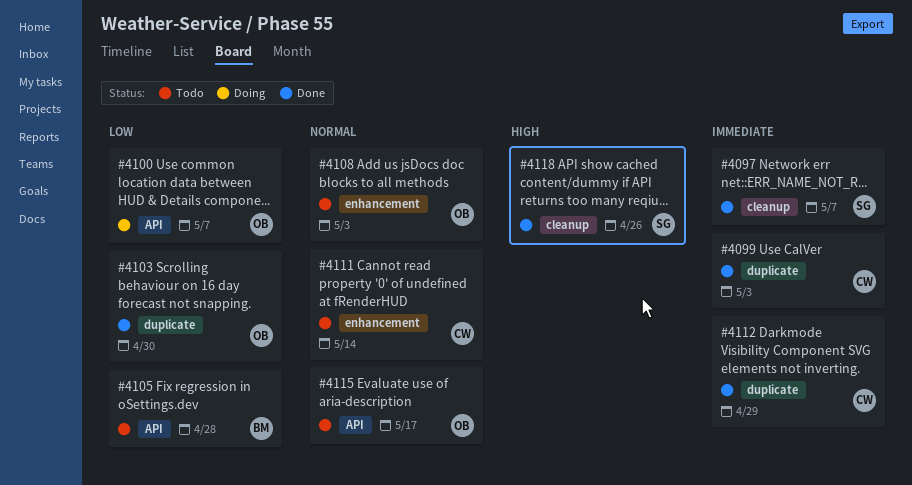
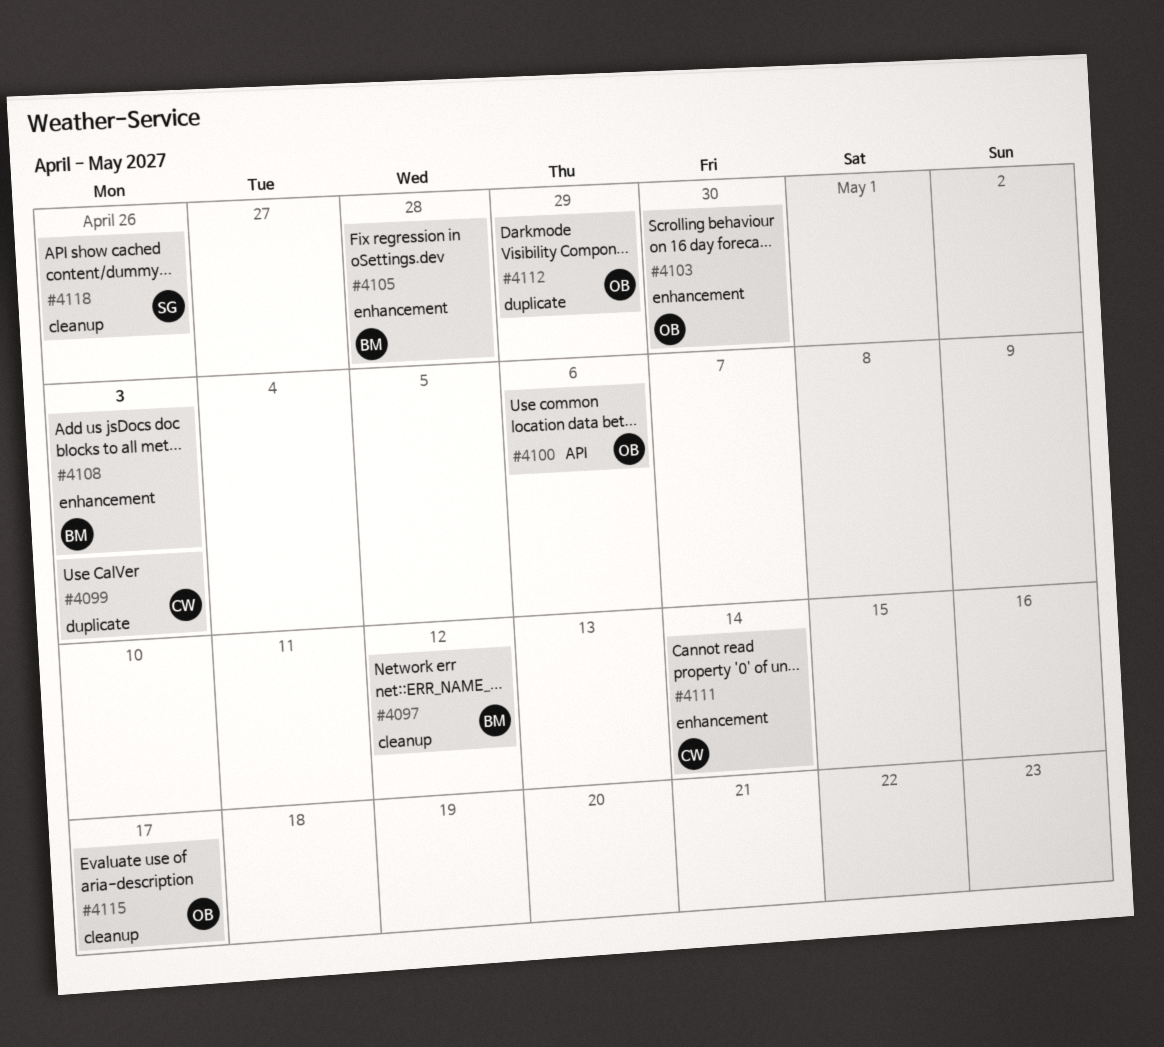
#4097, owner: SG -> BM
#4097, due: May 7 -> May 12
#4100, due: May 7 -> May 6
#4103, label: duplicate -> enhancement
#4105, label: API -> enhancement
#4108, owner: OB -> BM
#4112, owner: CW -> OB
#4115, label: API -> cleanup

